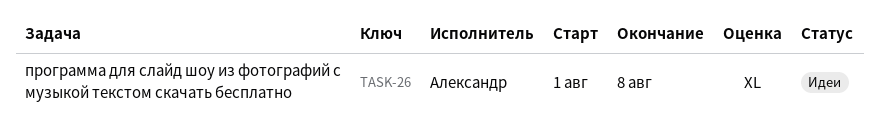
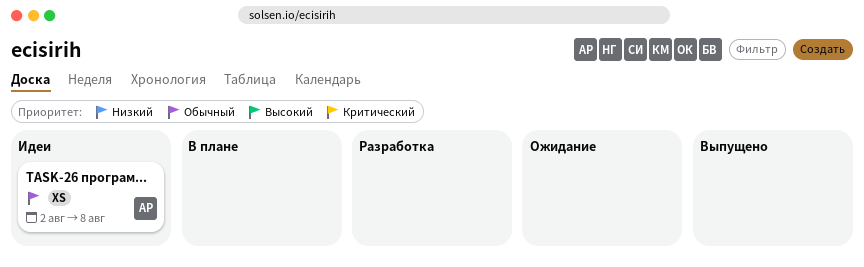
TASK-26, estimate: XL -> XS
TASK-26, start: Aug 1 -> Aug 2

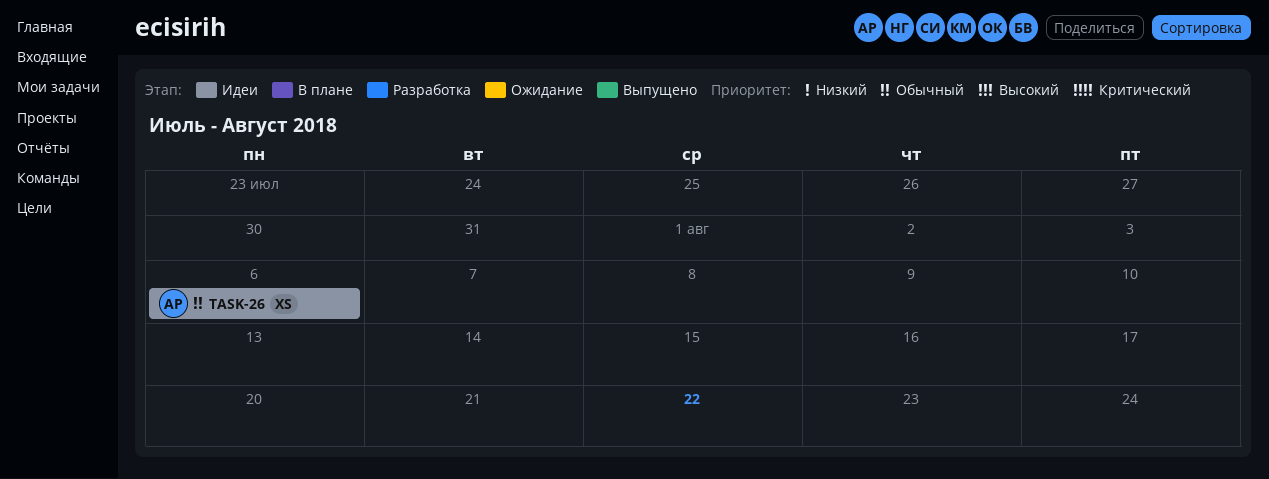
TASK-26, start: Aug 2 -> Aug 6
TASK-26, due: Aug 8 -> Aug 6

